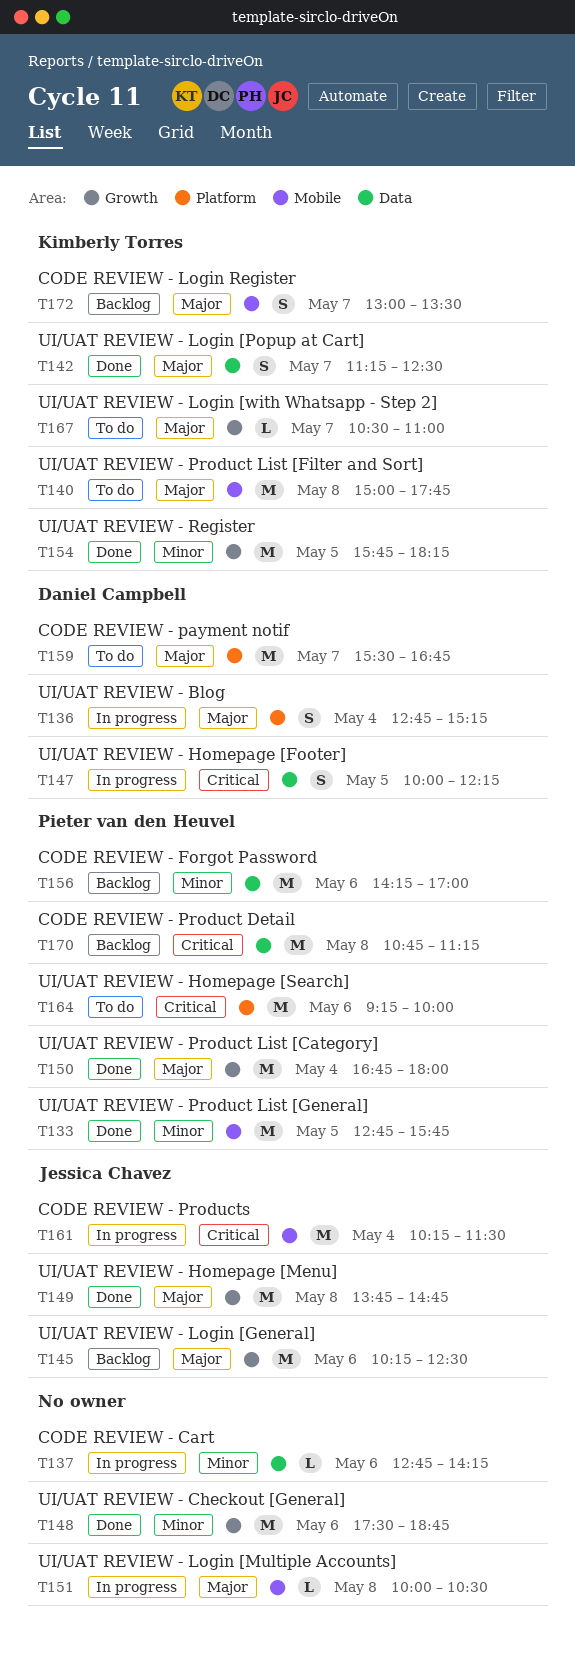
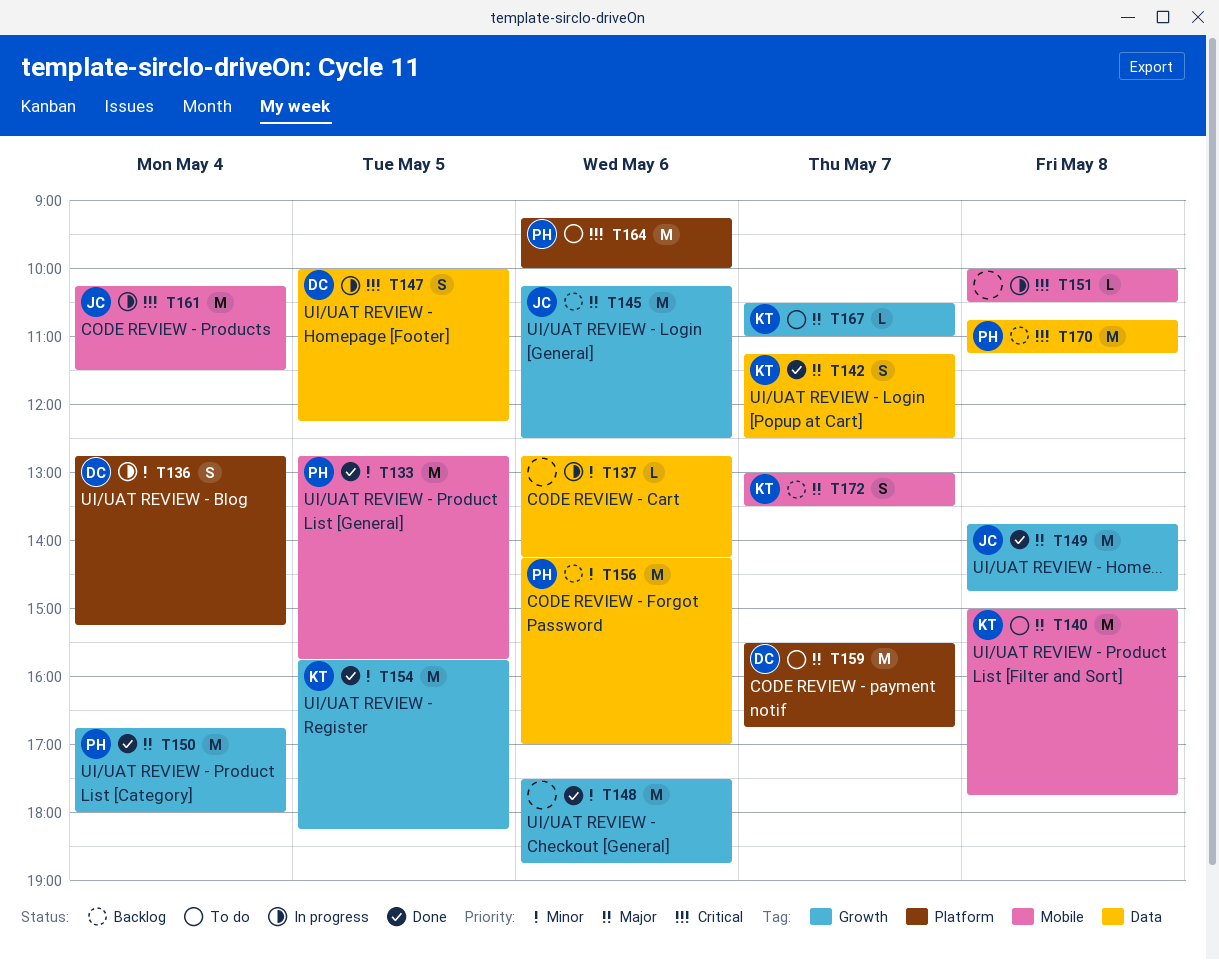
T136, priority: Major -> Minor
T151, priority: Major -> Critical

